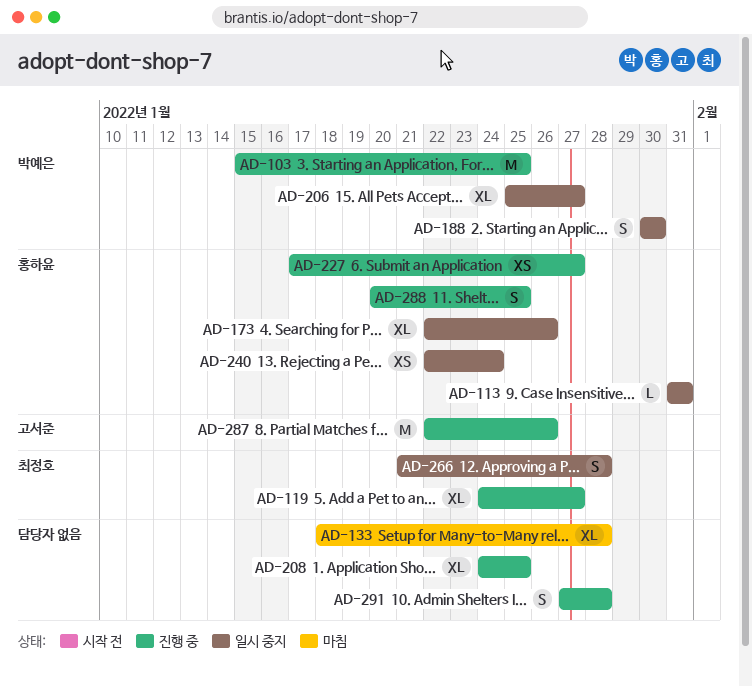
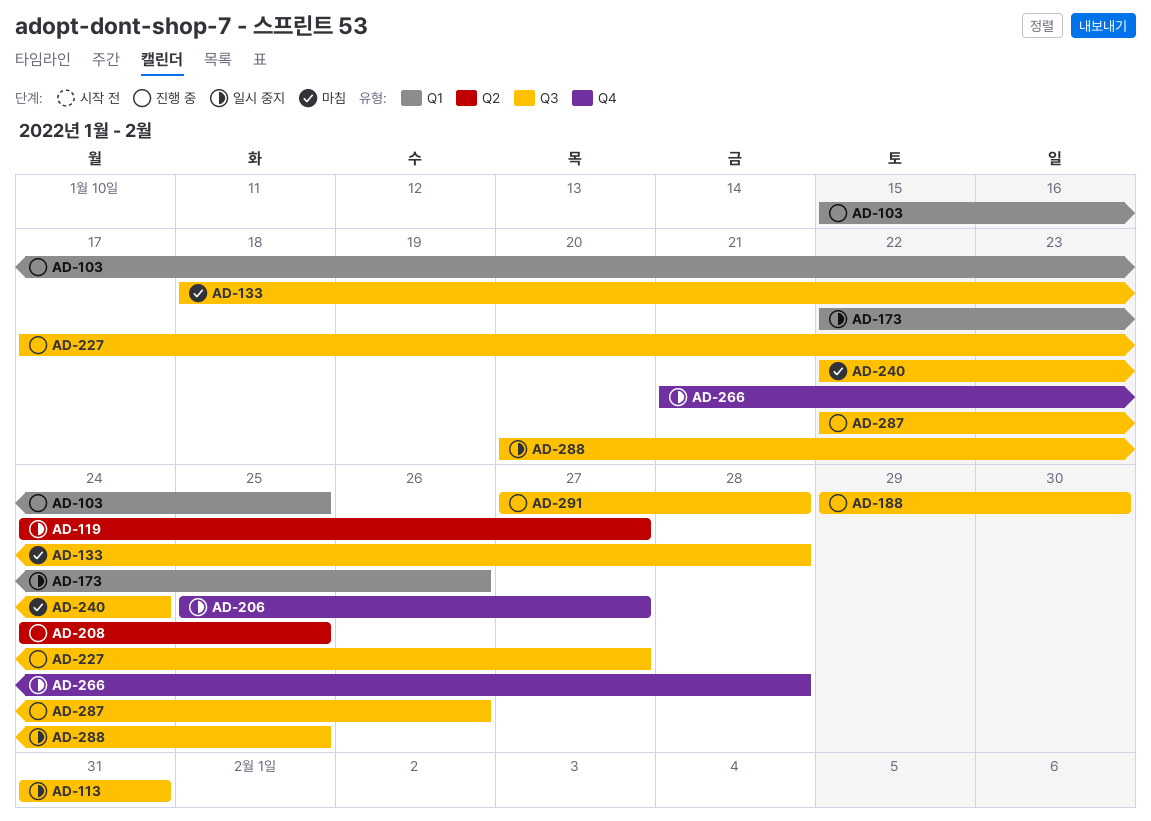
AD-119, status: 진행 중 -> 일시 중지
AD-188, status: 일시 중지 -> 진행 중
AD-188, start: Jan 30 -> Jan 29
AD-240, status: 일시 중지 -> 마침
AD-288, status: 진행 중 -> 일시 중지

